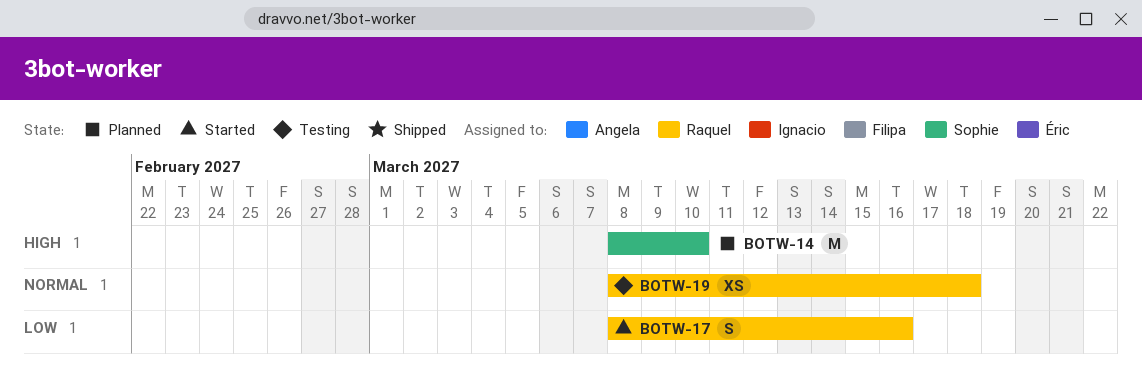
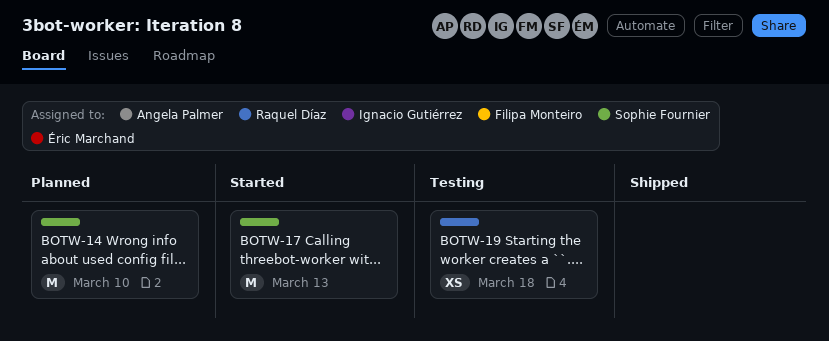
BOTW-17, owner: Raquel Díaz -> Sophie Fournier
BOTW-17, estimate: S -> M
BOTW-17, due: Mar 16 -> Mar 13

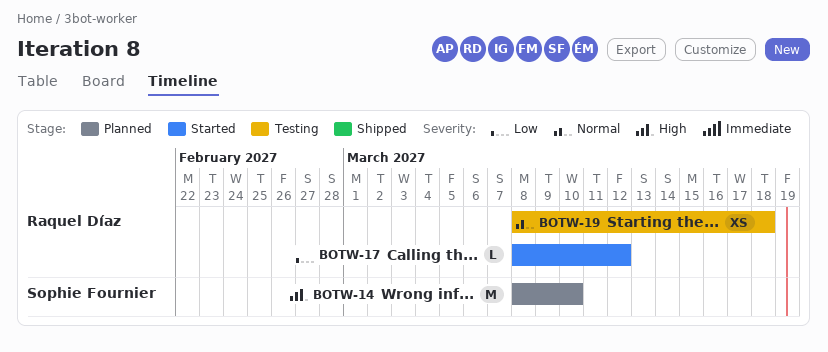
BOTW-17, owner: Sophie Fournier -> Raquel Díaz
BOTW-17, estimate: M -> L
BOTW-17, due: Mar 13 -> Mar 12

